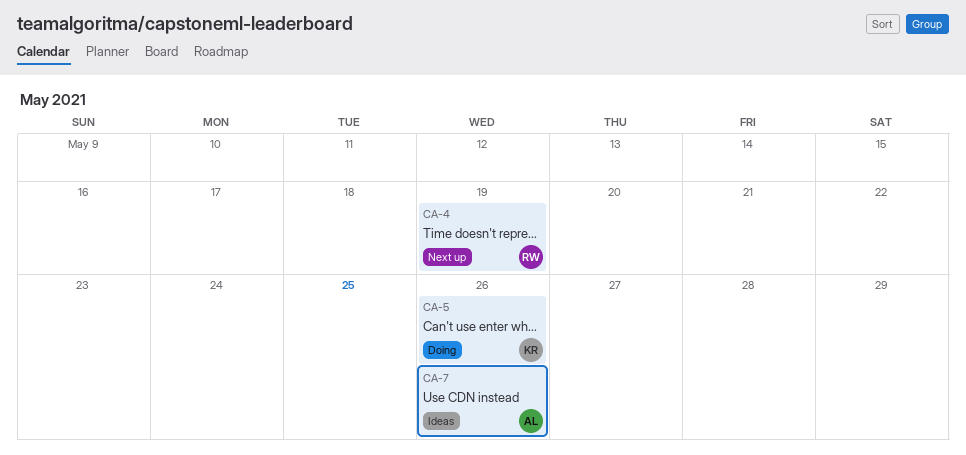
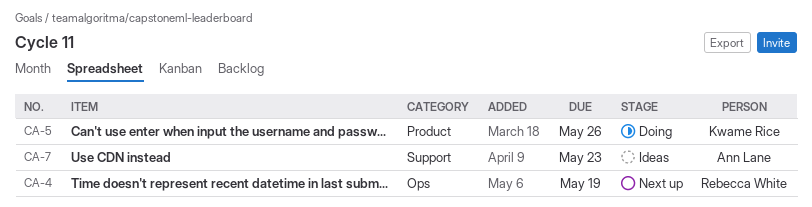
CA-7, due: May 26 -> May 23

